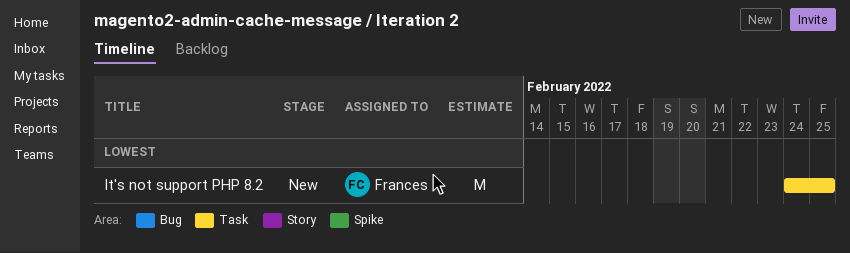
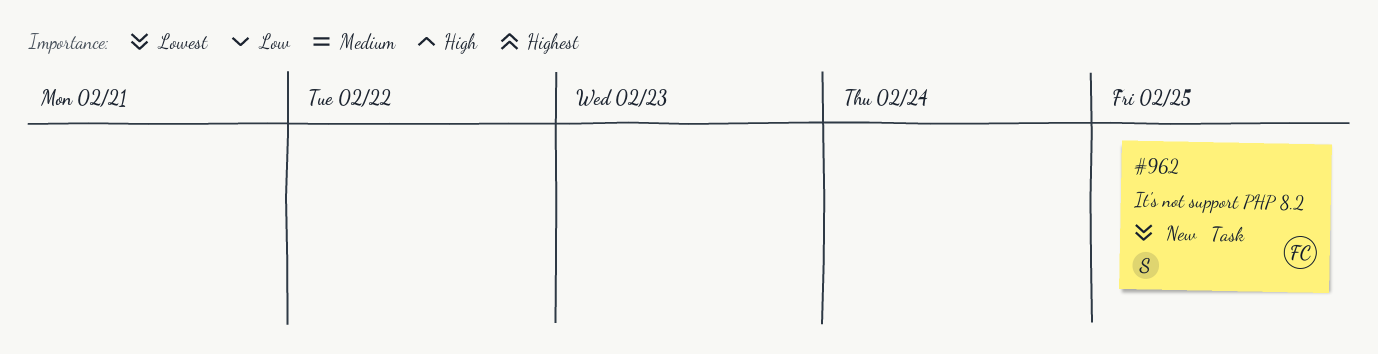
It's not support PHP 8.2, estimate: M -> S

